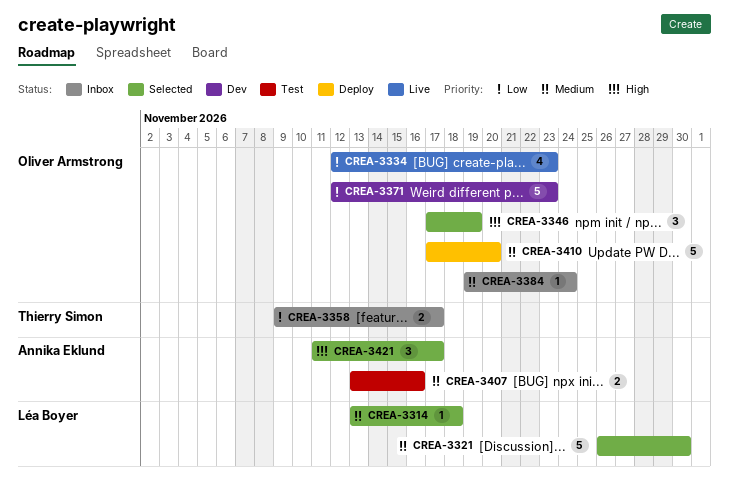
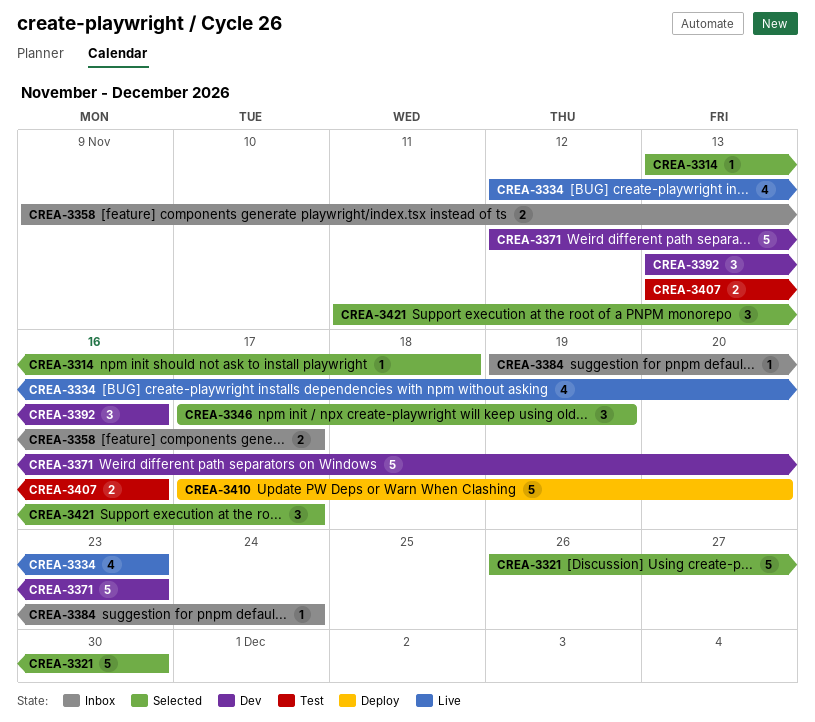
CREA-3392: none -> present

